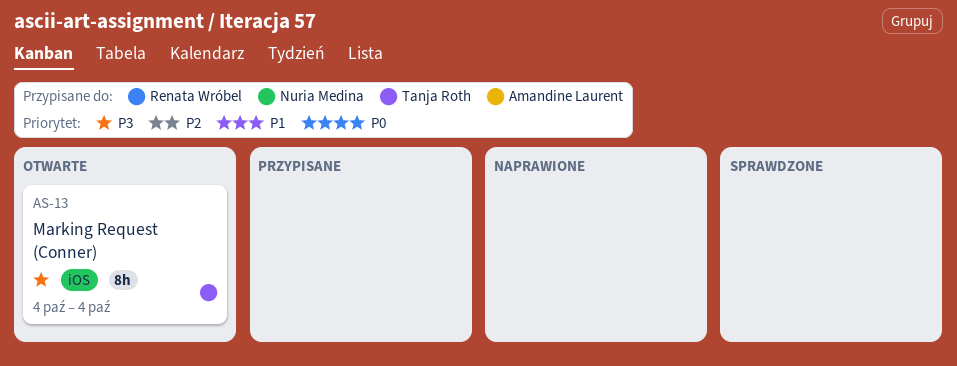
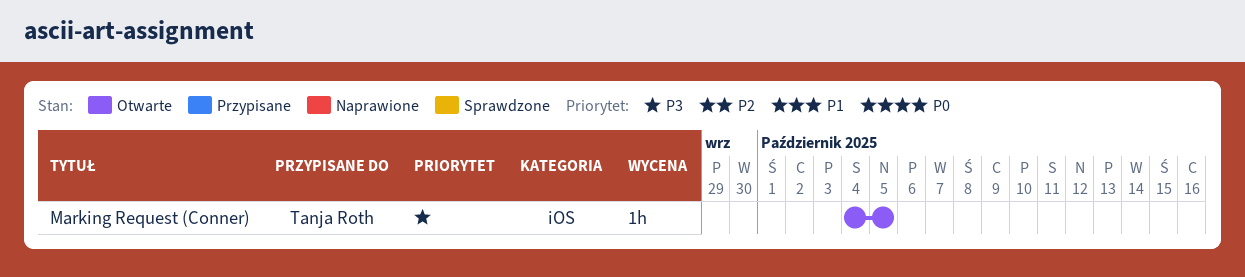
Marking Request (Conner), estimate: 8h -> 1h
Marking Request (Conner), due: Oct 4 -> Oct 5

